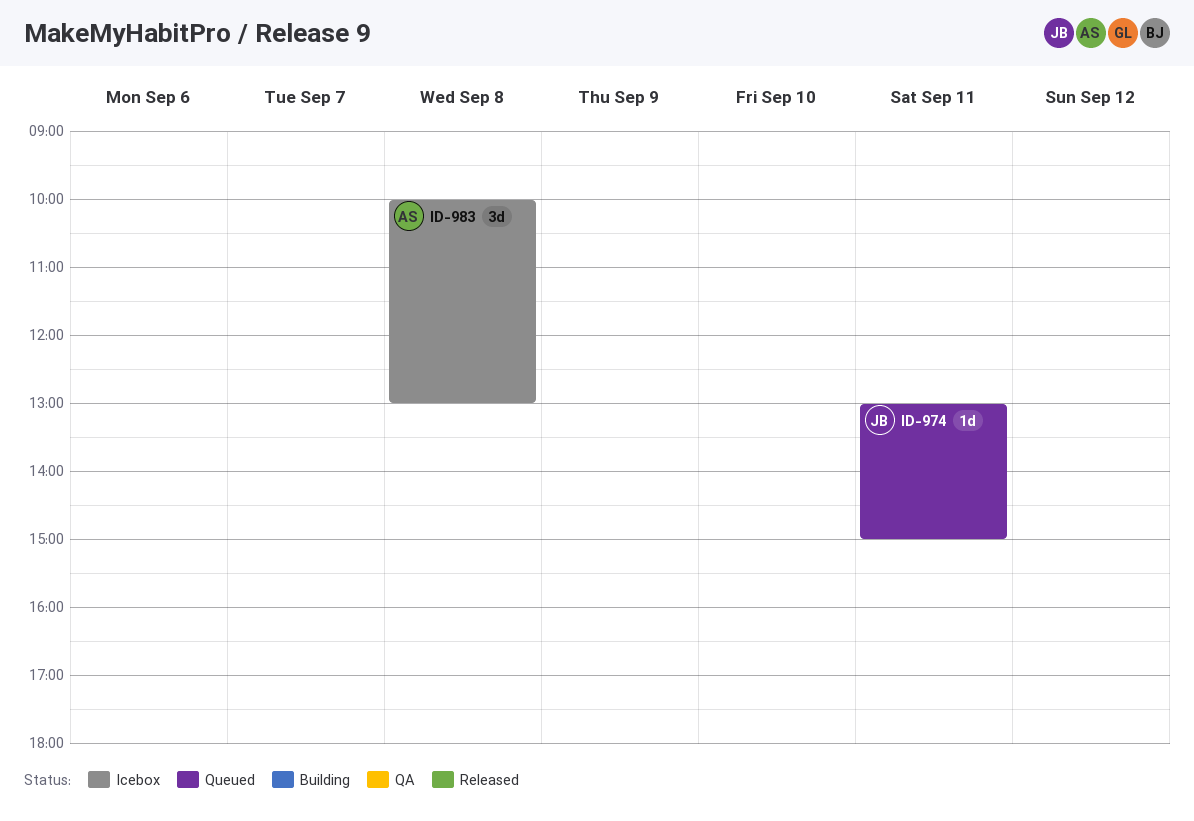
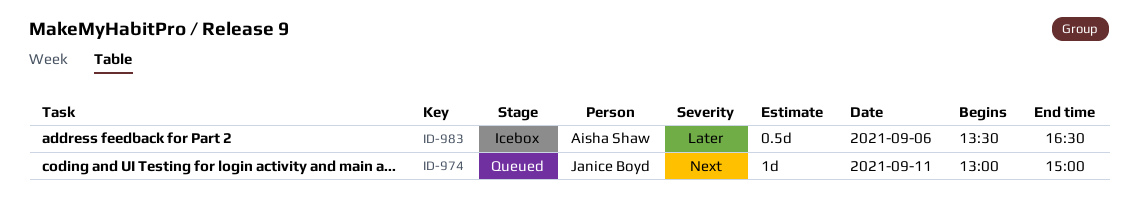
ID-983, estimate: 3d -> 0.5d
ID-983, day: Sep 8 -> Sep 6
ID-983, begins: 10:00 -> 13:30
ID-983, ends: 13:00 -> 16:30

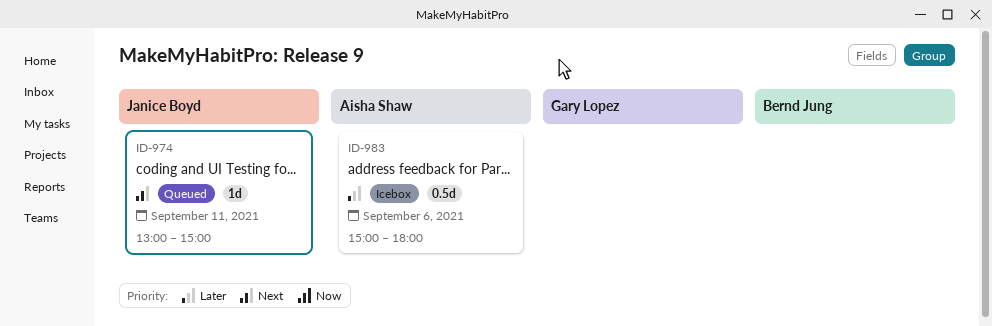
ID-983, begins: 13:30 -> 15:00
ID-983, ends: 16:30 -> 18:00

